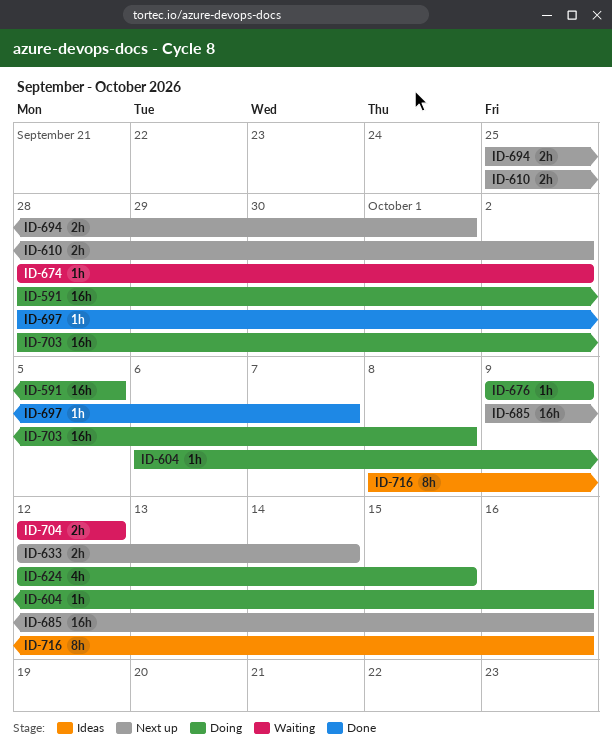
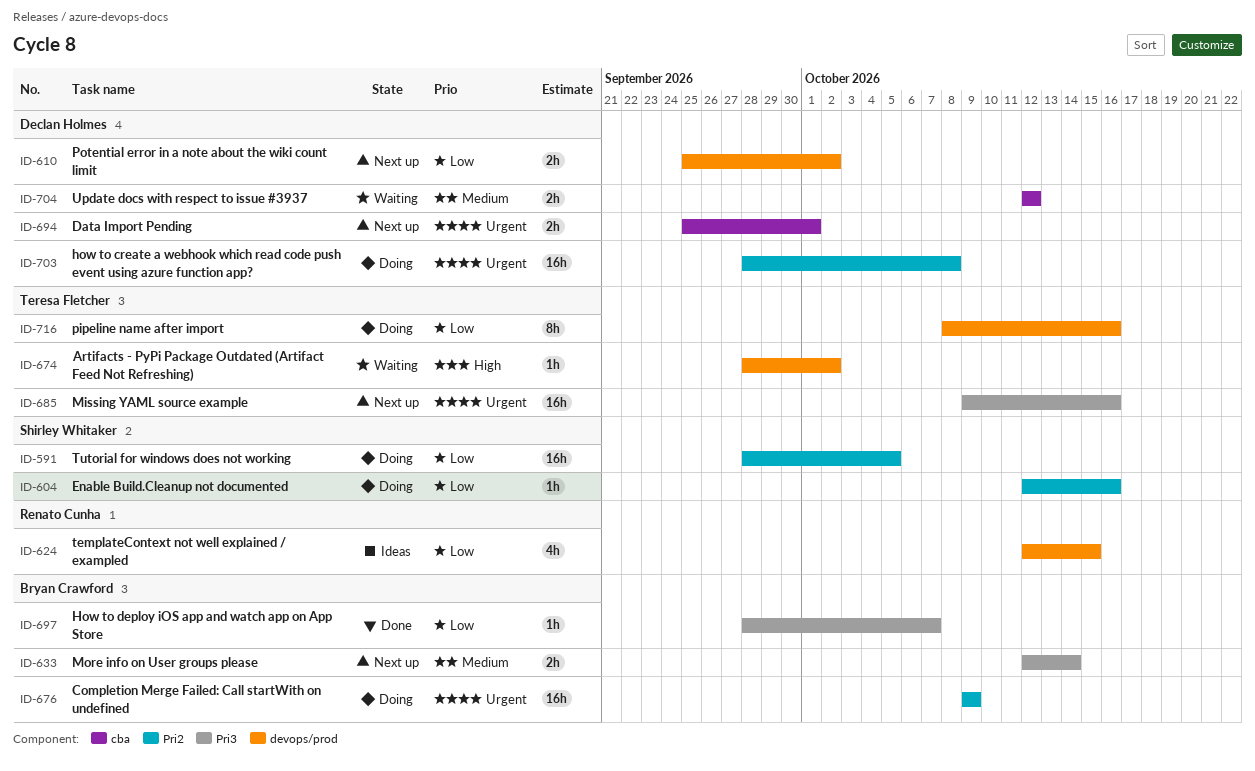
ID-604, start: Oct 6 -> Oct 12
ID-624, status: Doing -> Ideas
ID-676, estimate: 1h -> 16h
ID-716, status: Ideas -> Doing

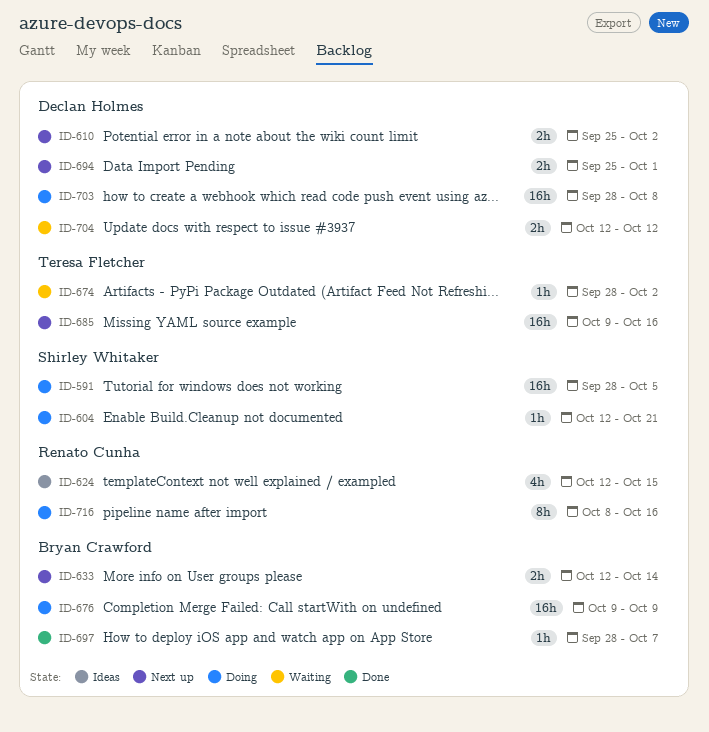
ID-604, due: Oct 16 -> Oct 21
ID-716, owner: Teresa Fletcher -> Renato Cunha

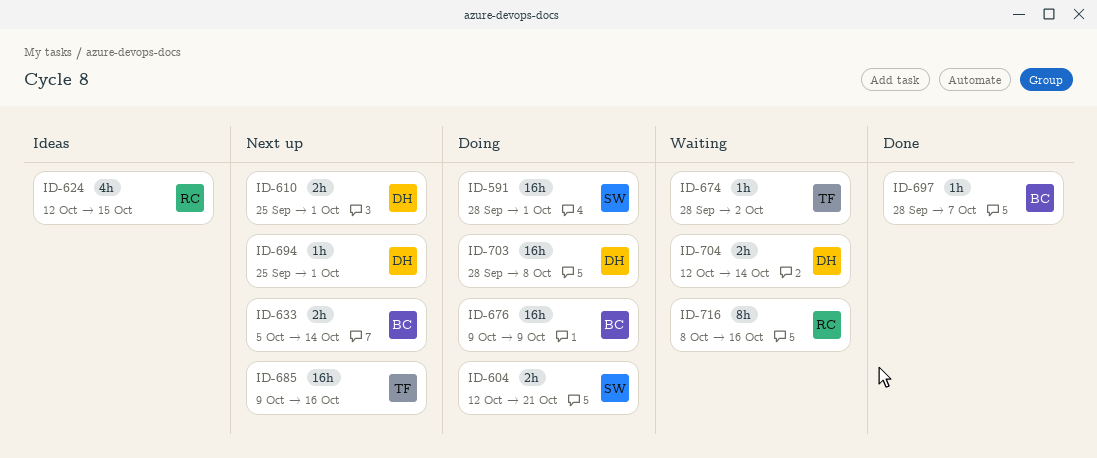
ID-591, due: Oct 5 -> Oct 1
ID-604, estimate: 1h -> 2h
ID-610, due: Oct 2 -> Oct 1
ID-633, start: Oct 12 -> Oct 5
ID-694, estimate: 2h -> 1h
ID-704, due: Oct 12 -> Oct 14
ID-716, status: Doing -> Waiting

